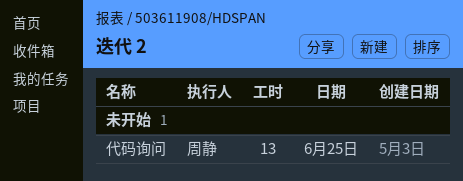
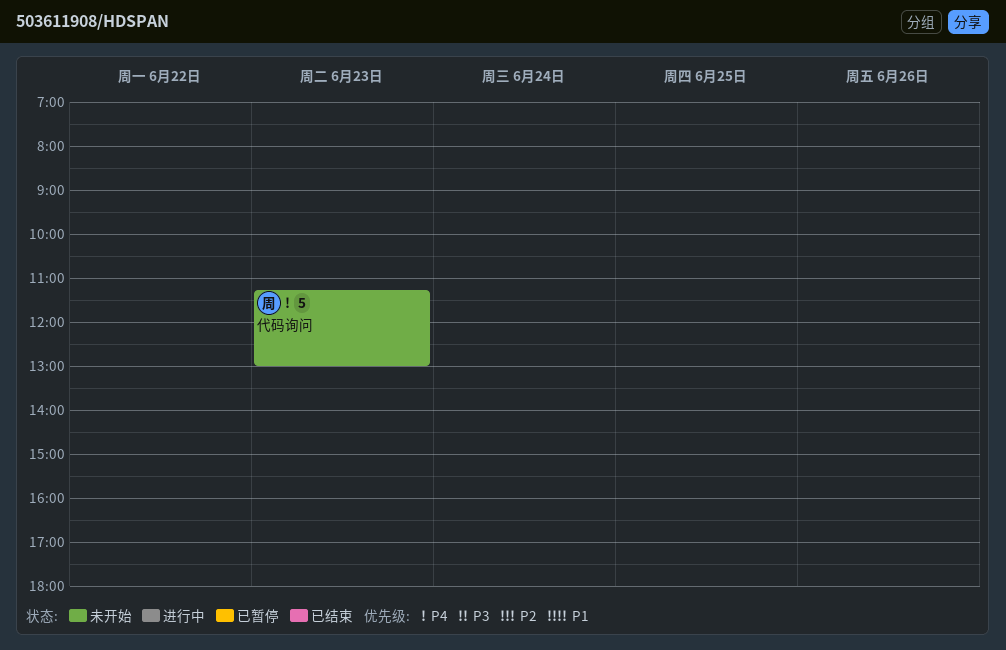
代码询问, estimate: 13 -> 5
代码询问, day: Jun 25 -> Jun 23

